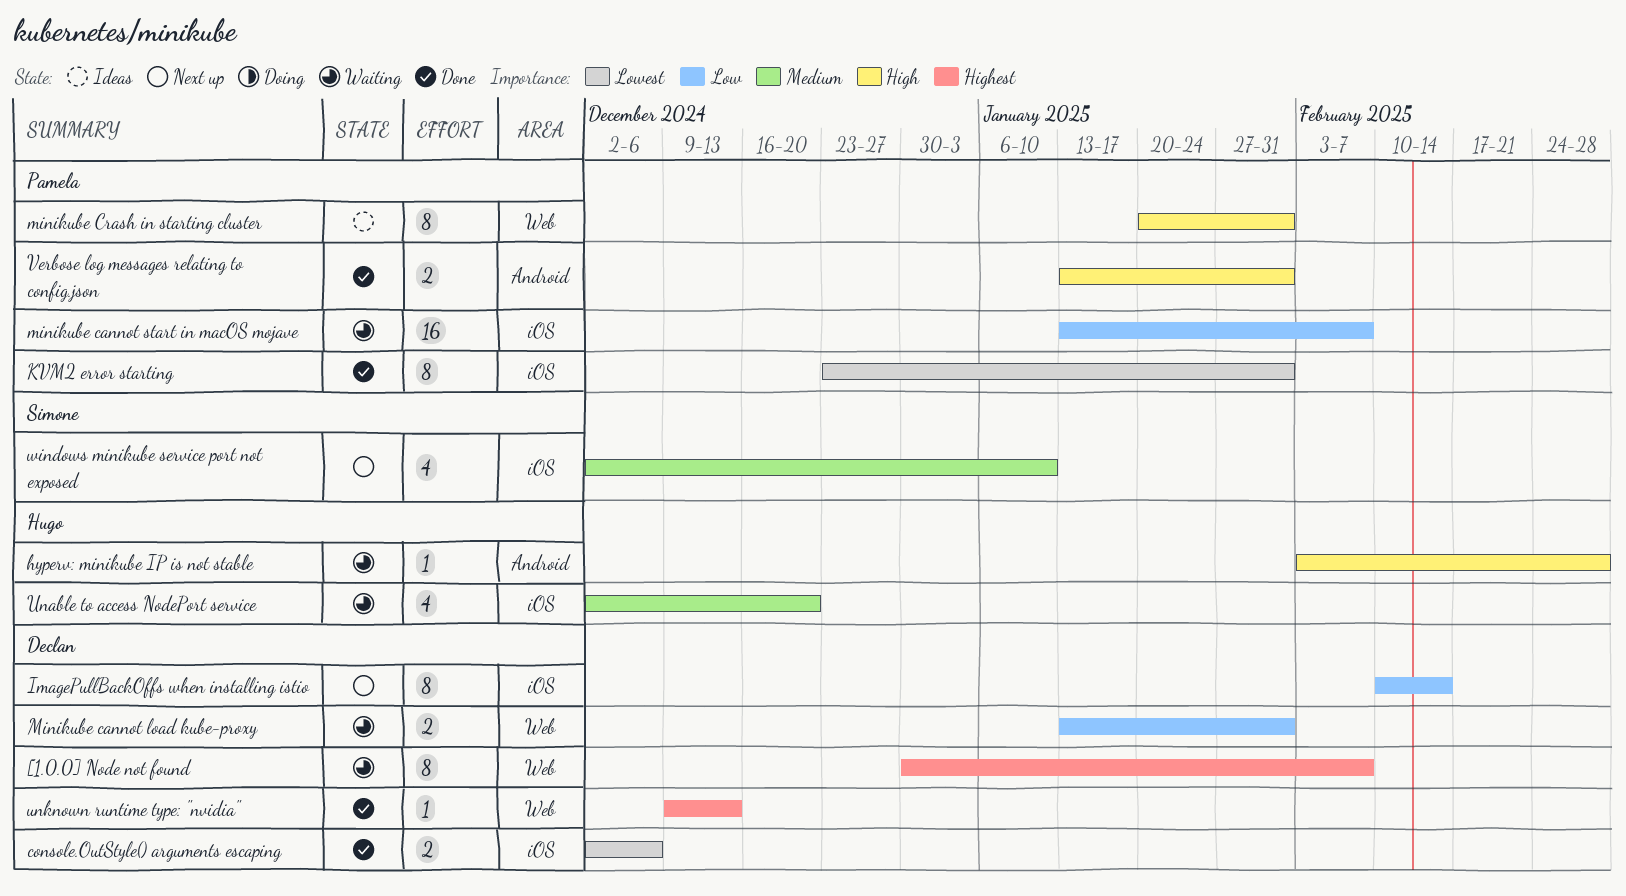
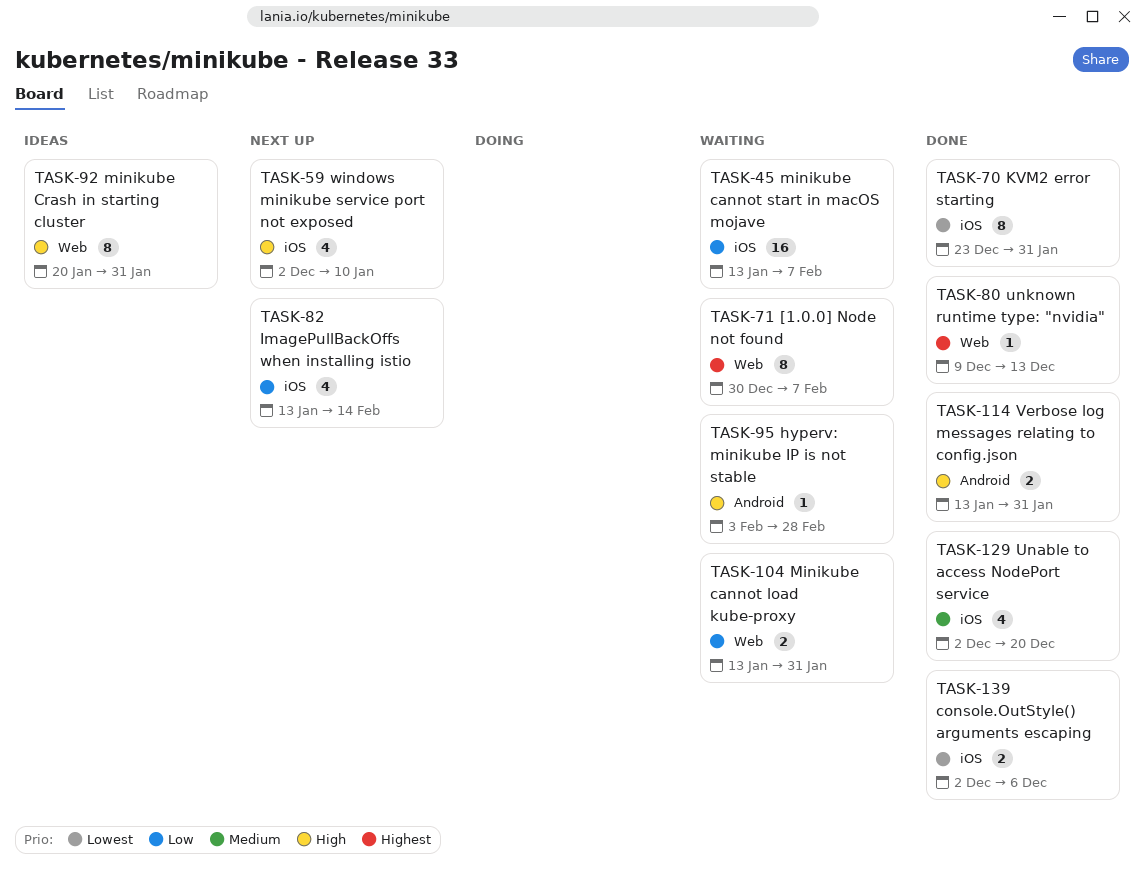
ImagePullBackOffs when installing istio, estimate: 8 -> 4
ImagePullBackOffs when installing istio, start: Feb 10 -> Jan 13
Unable to access NodePort service, status: Waiting -> Done
windows minikube service port not exposed, priority: Medium -> High

